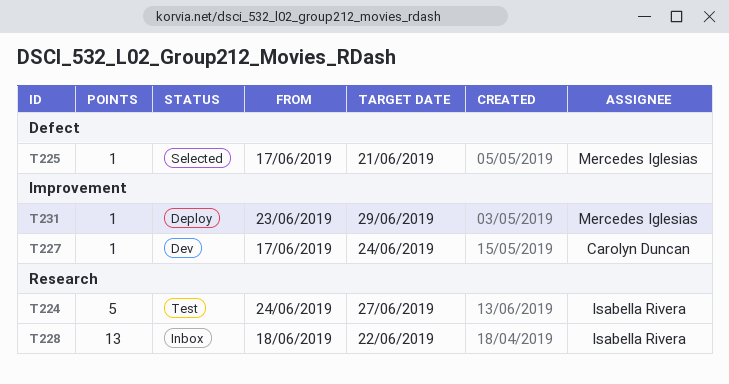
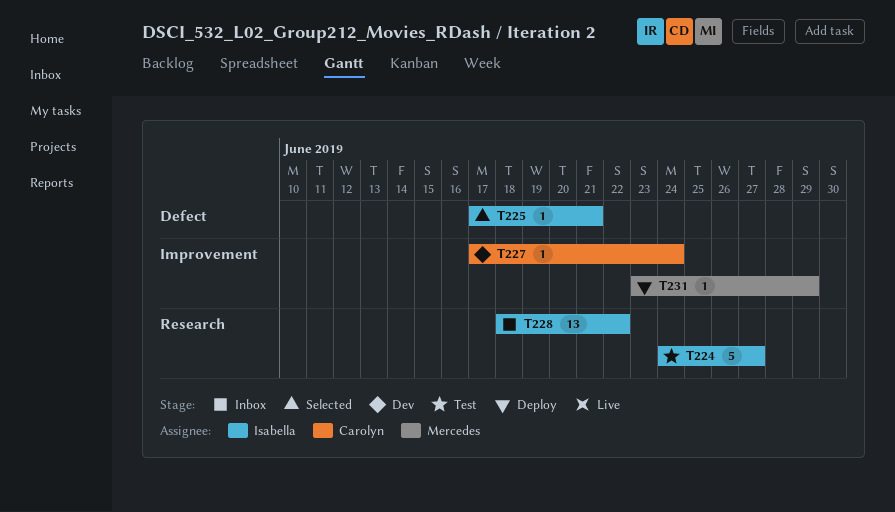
T225, owner: Mercedes Iglesias -> Isabella Rivera

